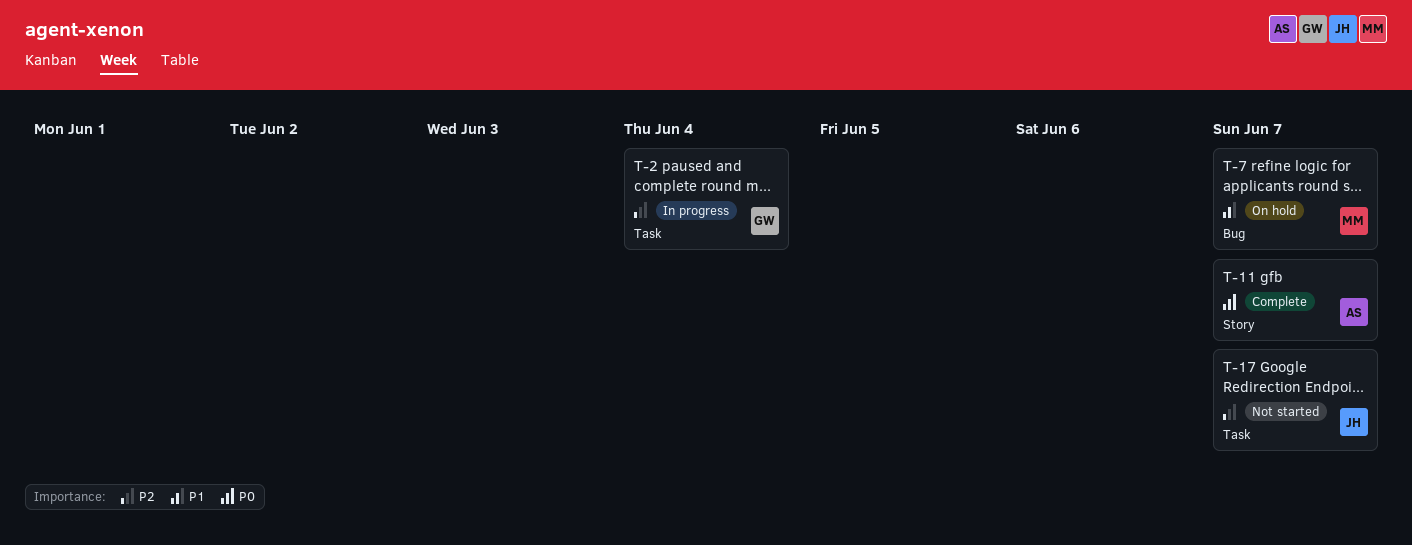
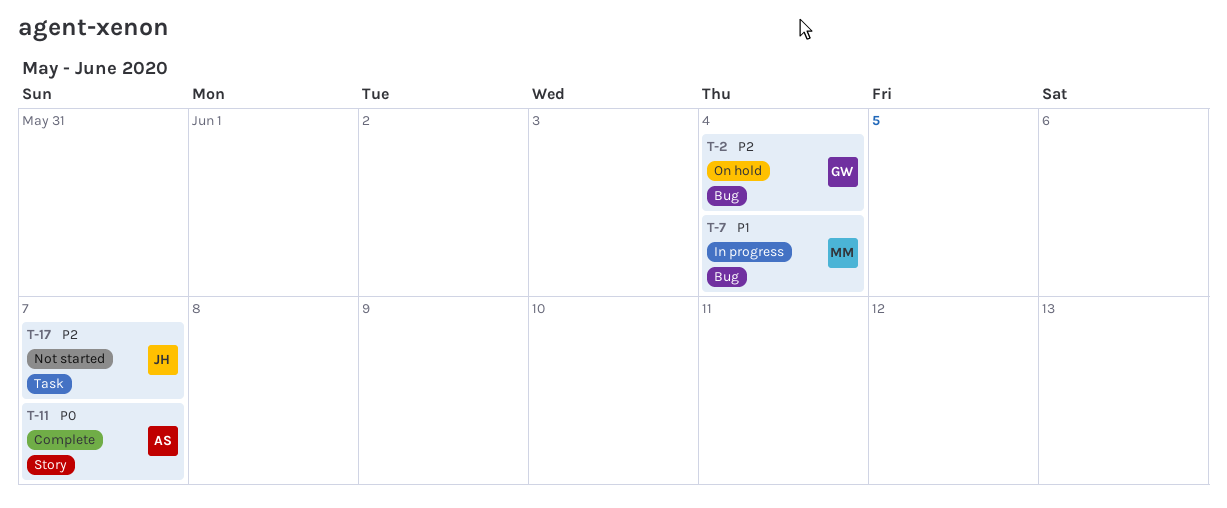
T-2, status: In progress -> On hold
T-2, label: Task -> Bug
T-7, status: On hold -> In progress
T-7, due: Jun 7 -> Jun 4

